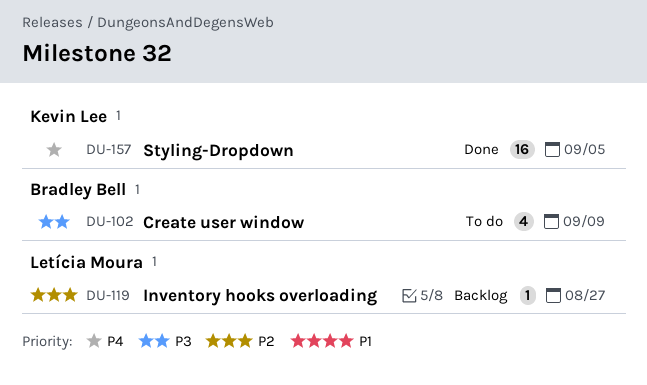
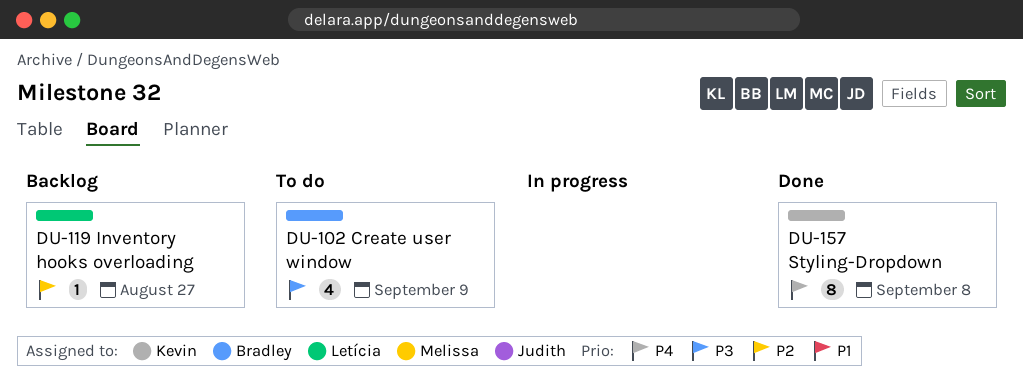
DU-157, estimate: 16 -> 8
DU-157, due: Sep 5 -> Sep 8

